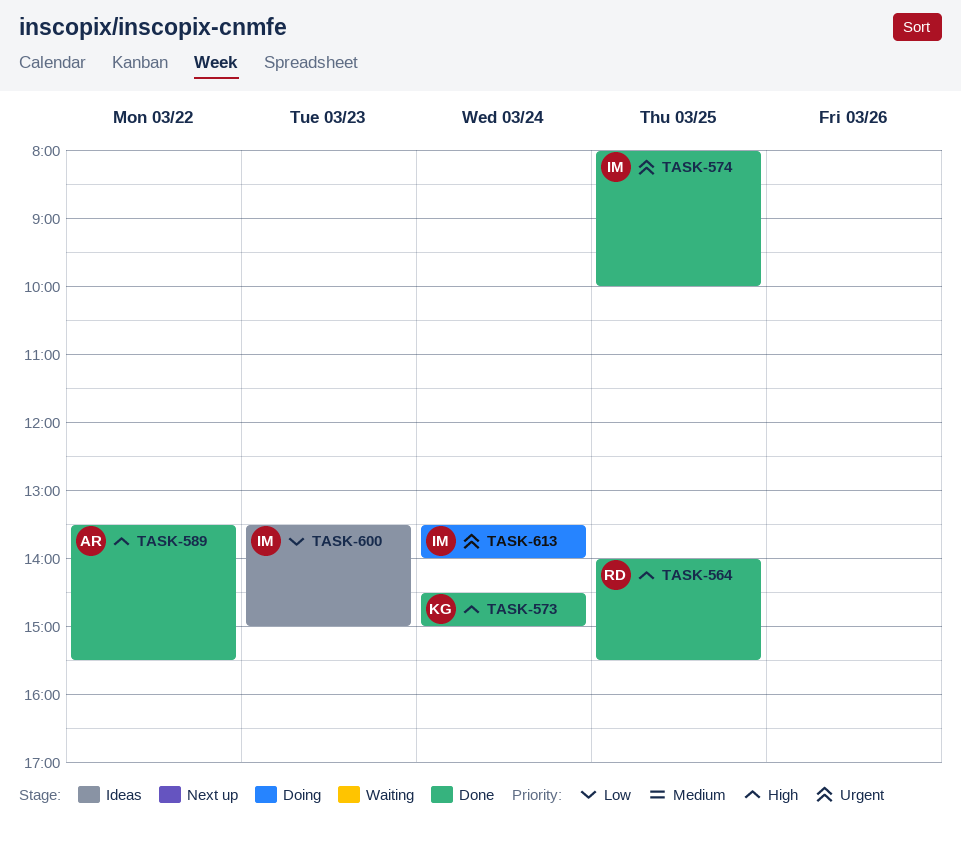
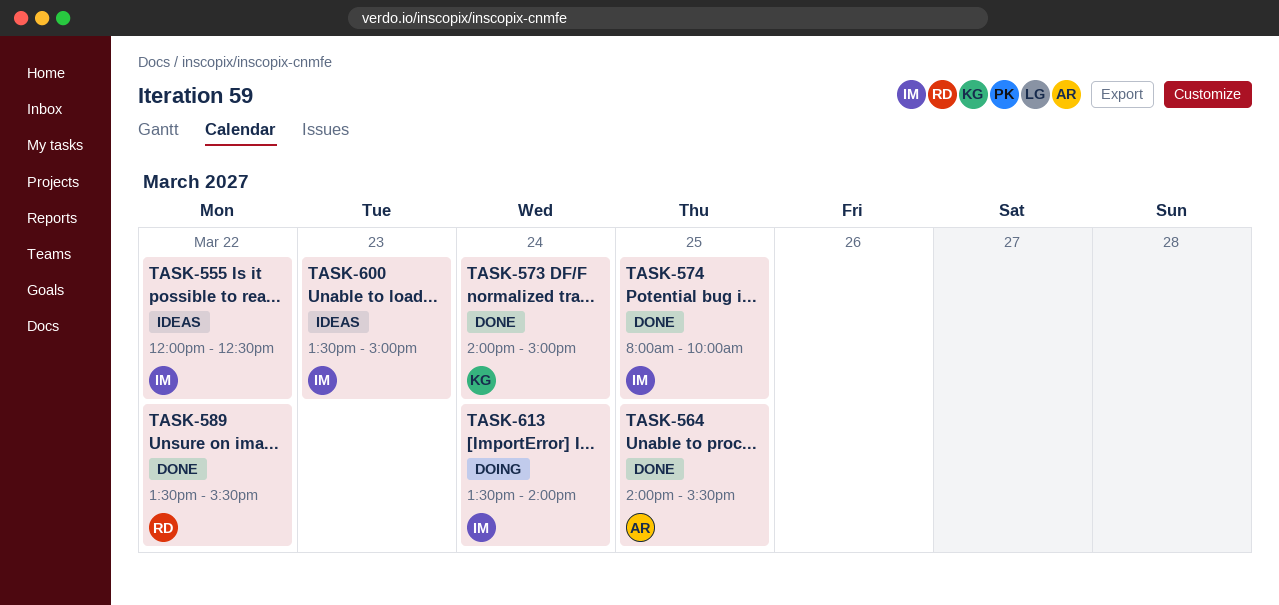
TASK-555: none -> present
TASK-564, owner: RD -> AR
TASK-573, begins: 14:30 -> 14:00
TASK-589, owner: AR -> RD

